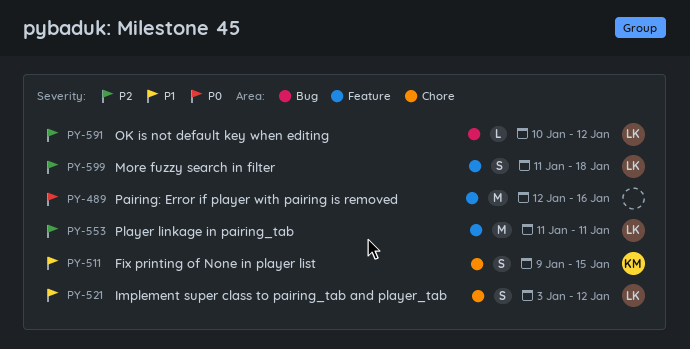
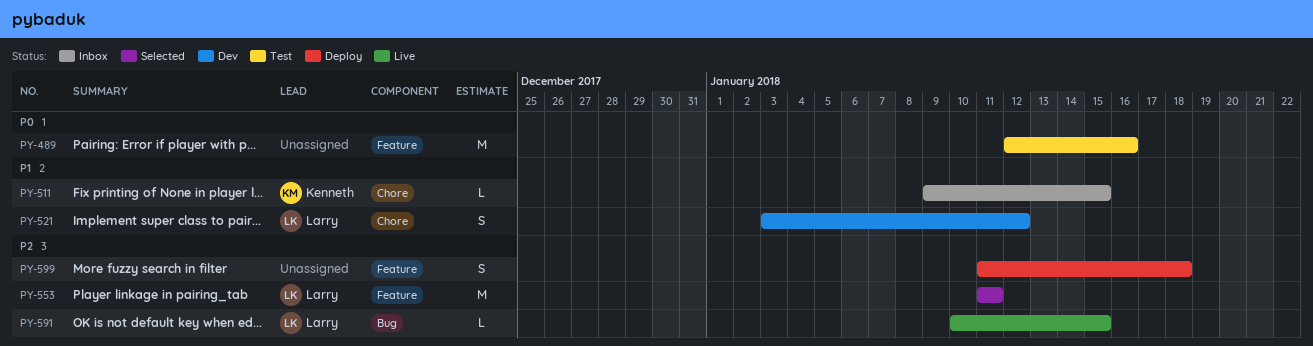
PY-511, estimate: S -> L
PY-591, due: Jan 12 -> Jan 15
PY-599, owner: Larry -> none

